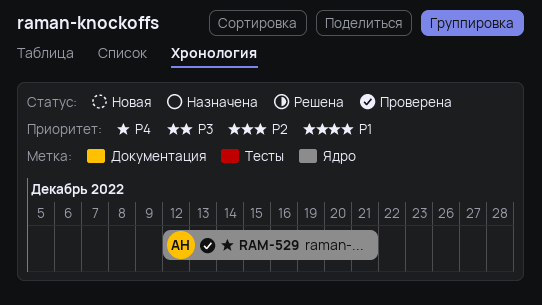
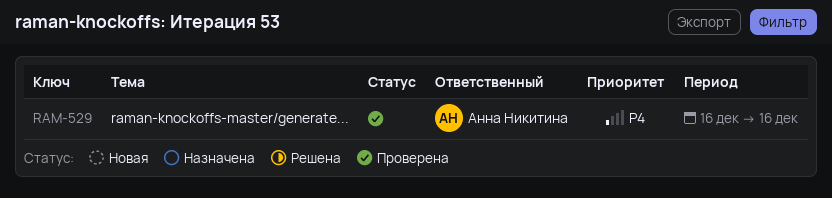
RAM-529, start: Dec 12 -> Dec 16
RAM-529, due: Dec 21 -> Dec 16

